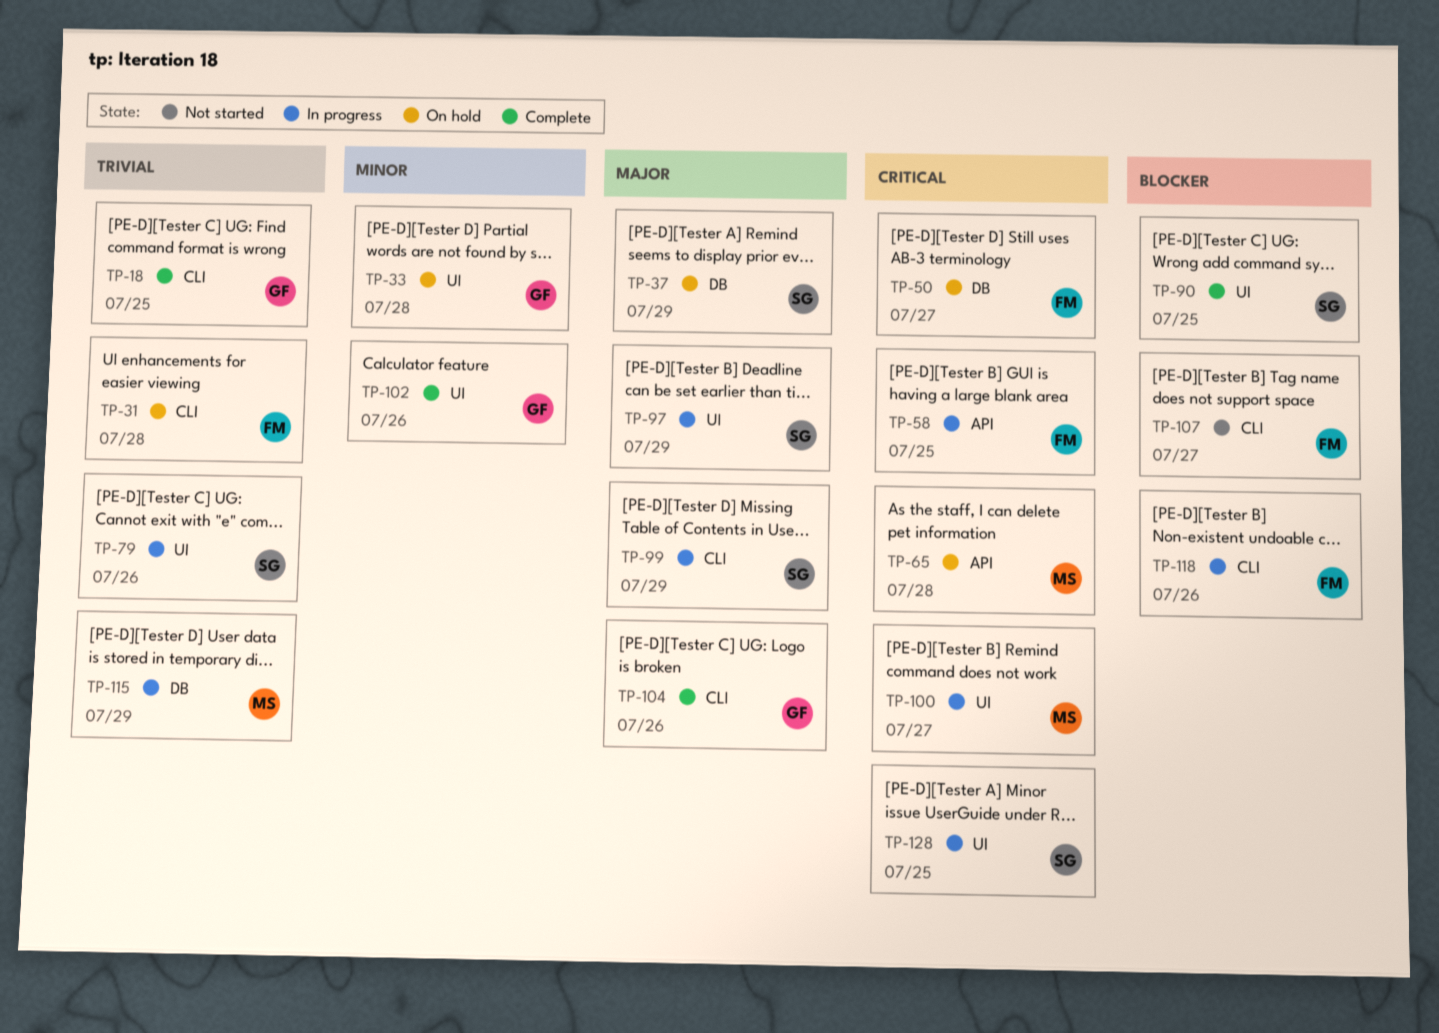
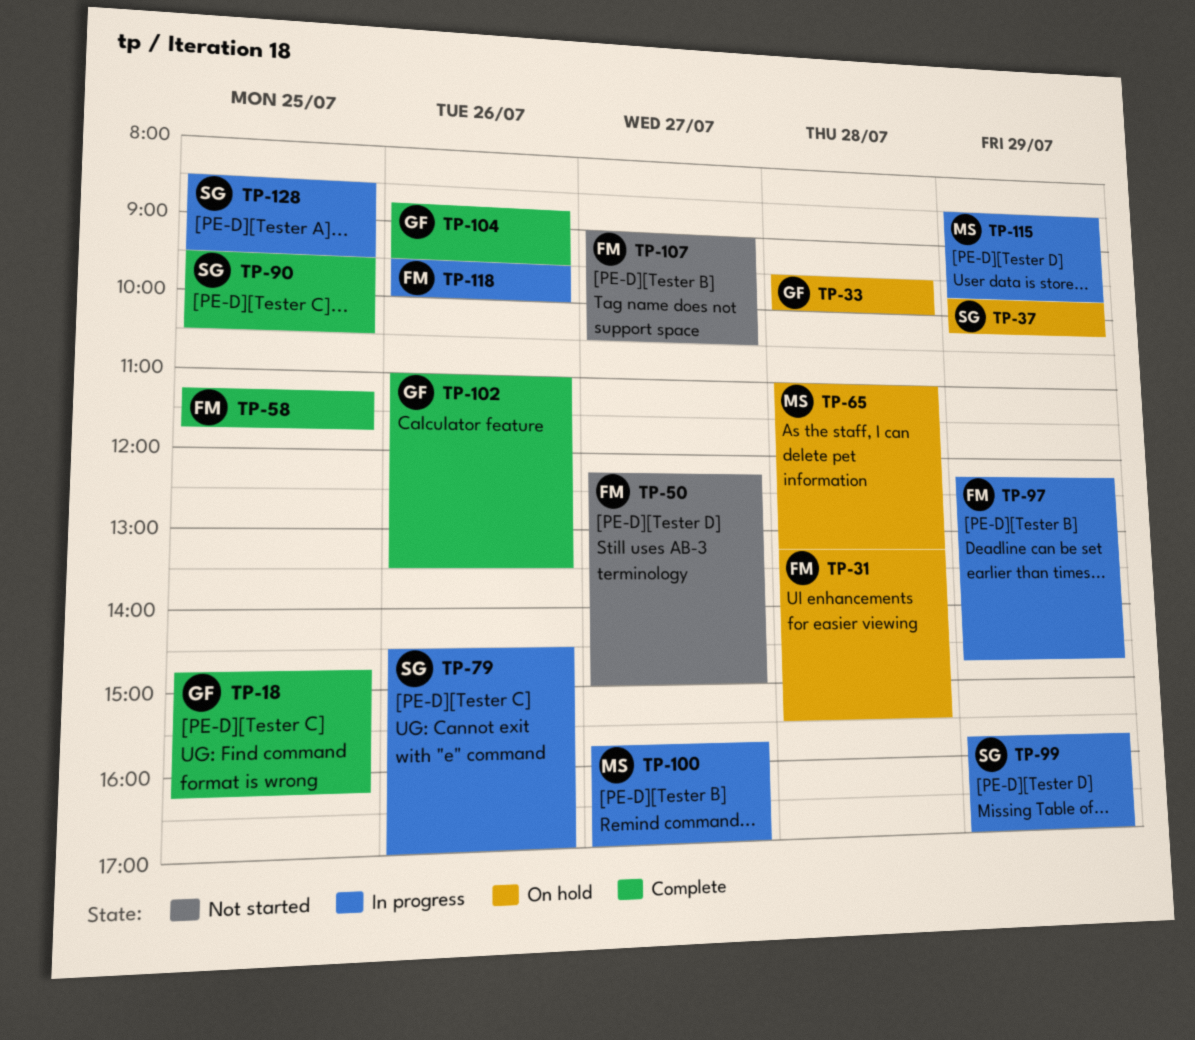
TP-50, status: On hold -> Not started
TP-58, status: In progress -> Complete
TP-97, owner: SG -> FM

